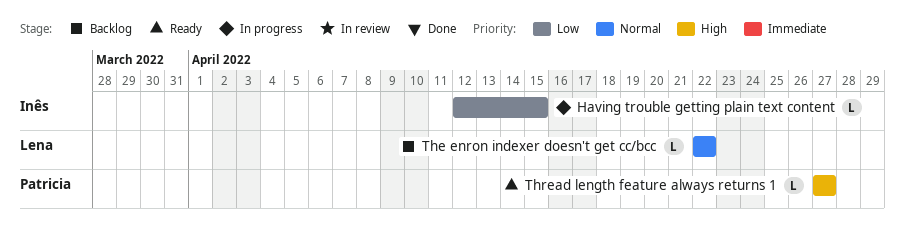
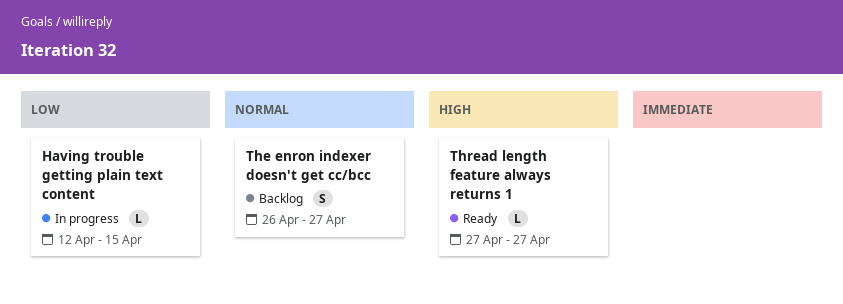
The enron indexer doesn't get cc/bcc, estimate: L -> S
The enron indexer doesn't get cc/bcc, start: Apr 22 -> Apr 26
The enron indexer doesn't get cc/bcc, due: Apr 22 -> Apr 27

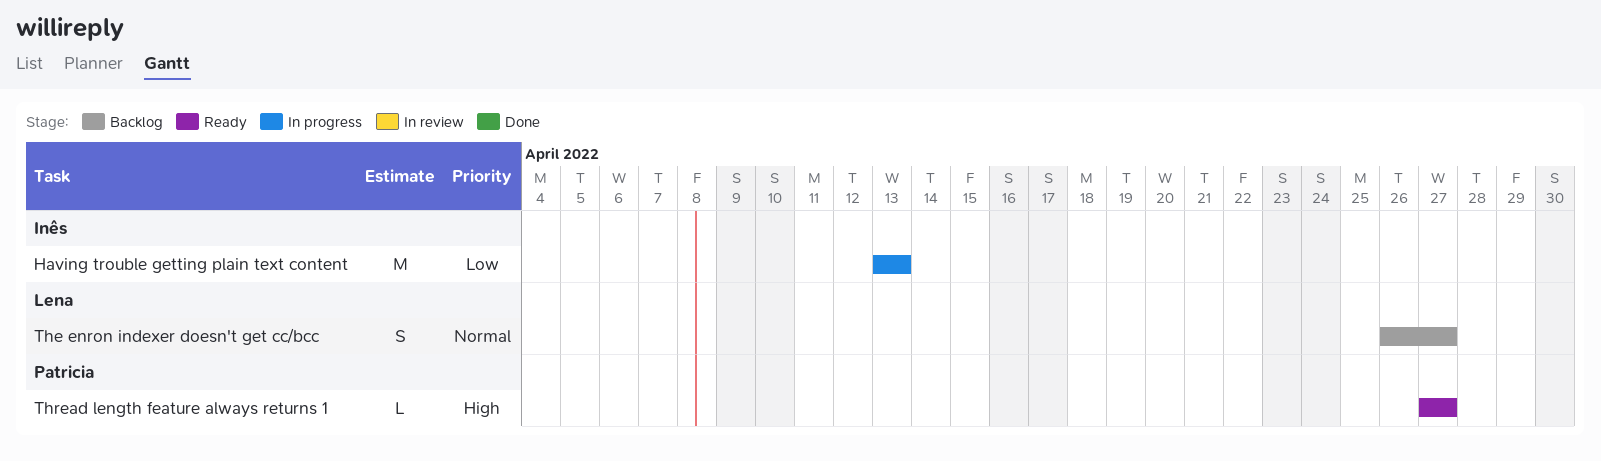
Having trouble getting plain text content, estimate: L -> M
Having trouble getting plain text content, start: Apr 12 -> Apr 13
Having trouble getting plain text content, due: Apr 15 -> Apr 13

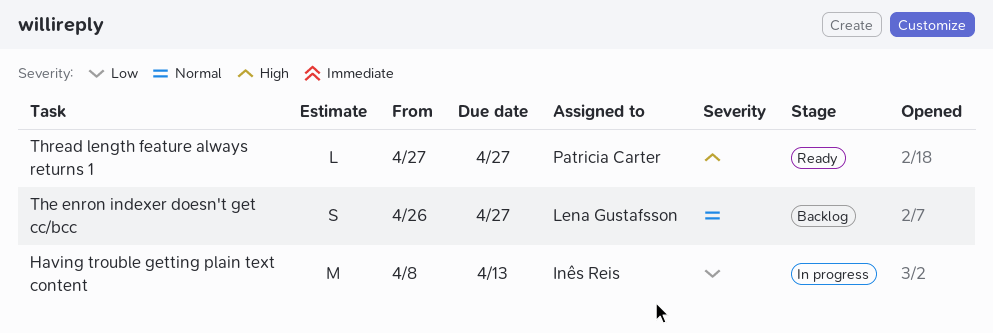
Having trouble getting plain text content, start: Apr 13 -> Apr 8

